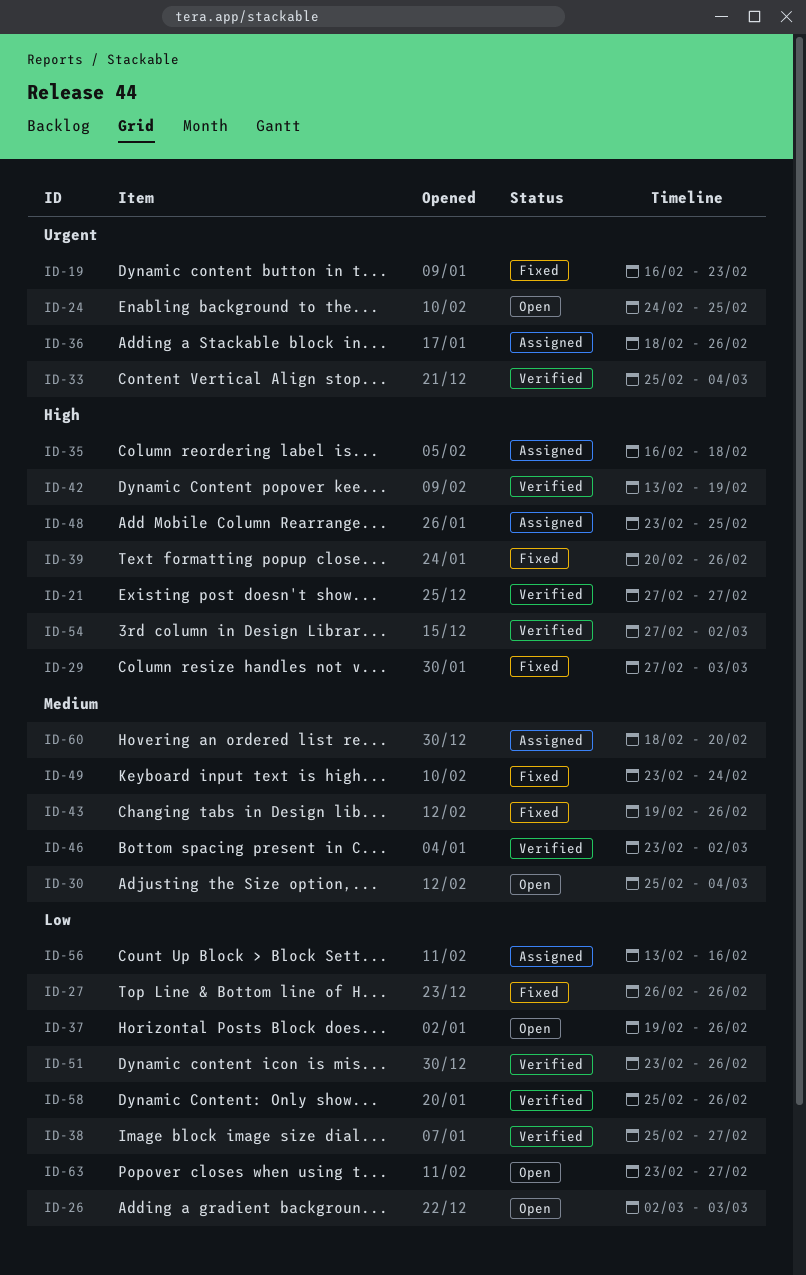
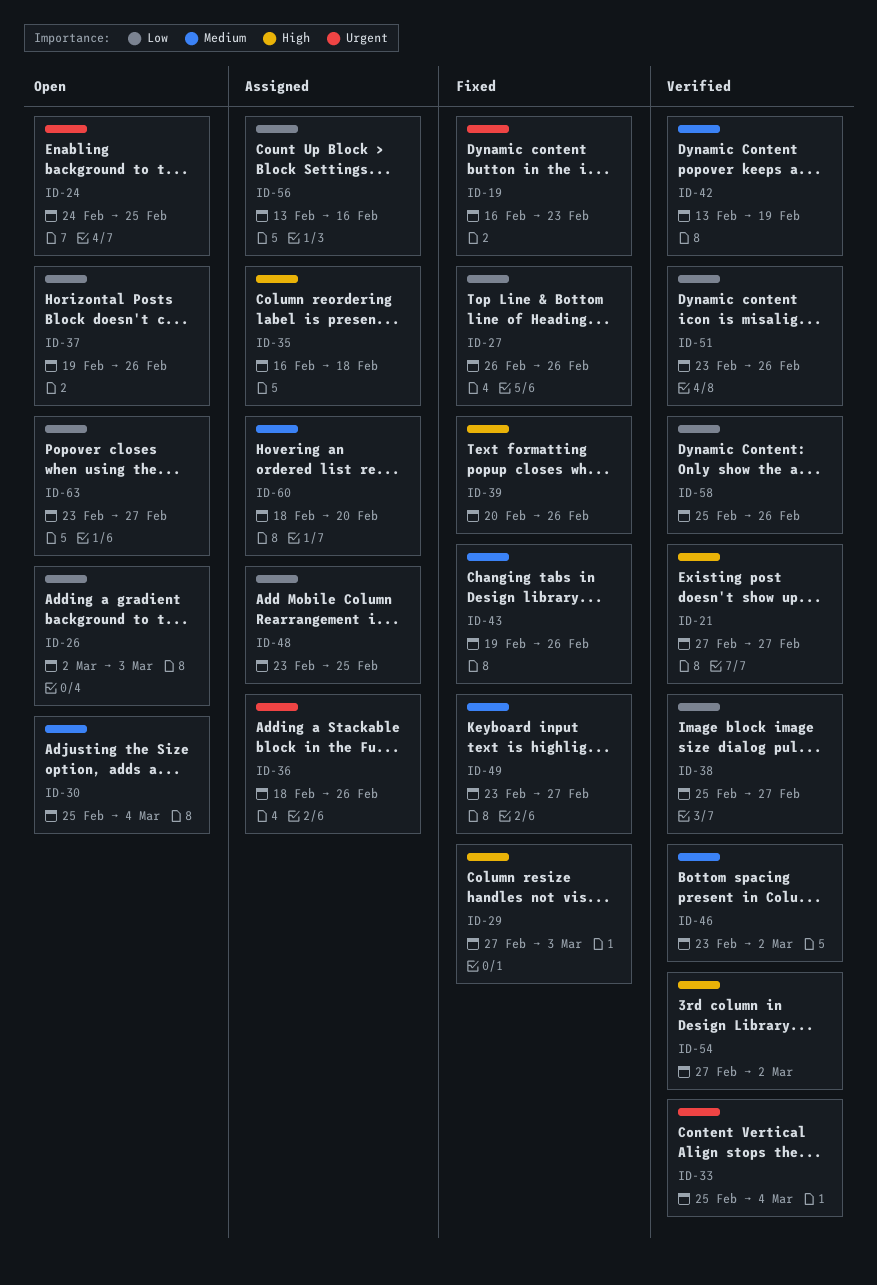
ID-42, priority: High -> Medium
ID-48, priority: High -> Low
ID-49, due: Feb 24 -> Feb 27

